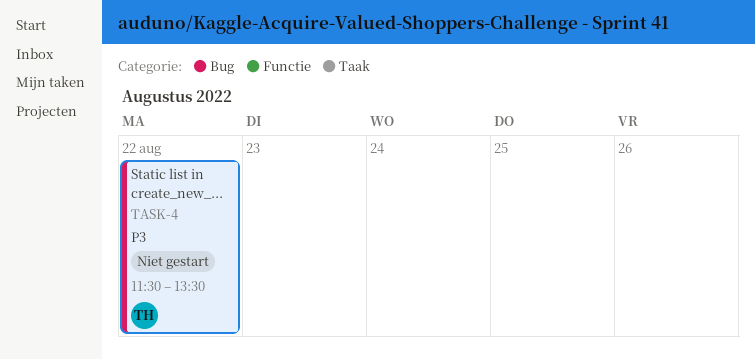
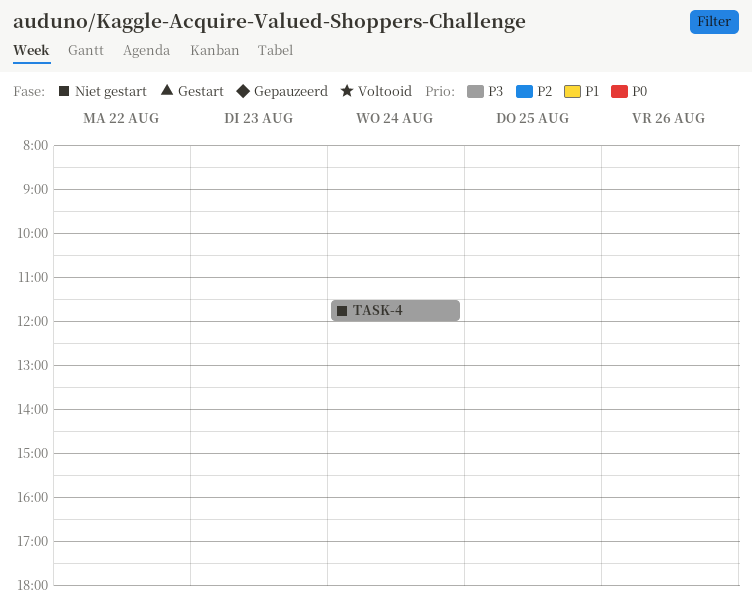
TASK-4, day: Aug 22 -> Aug 24
TASK-4, ends: 13:30 -> 12:00

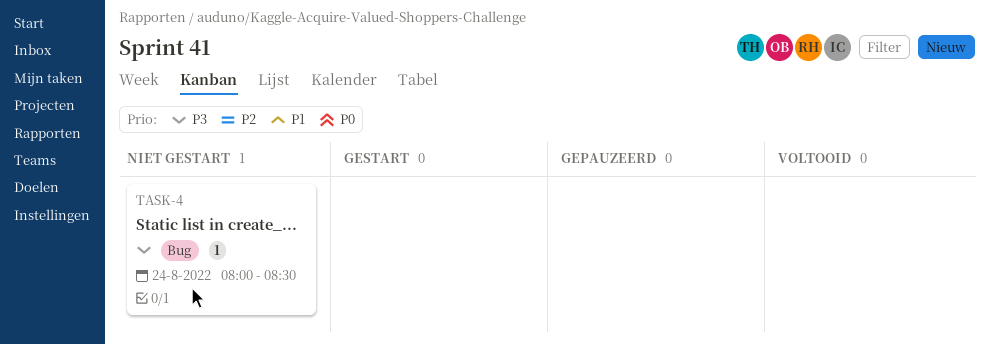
TASK-4, begins: 11:30 -> 08:00
TASK-4, ends: 12:00 -> 08:30

